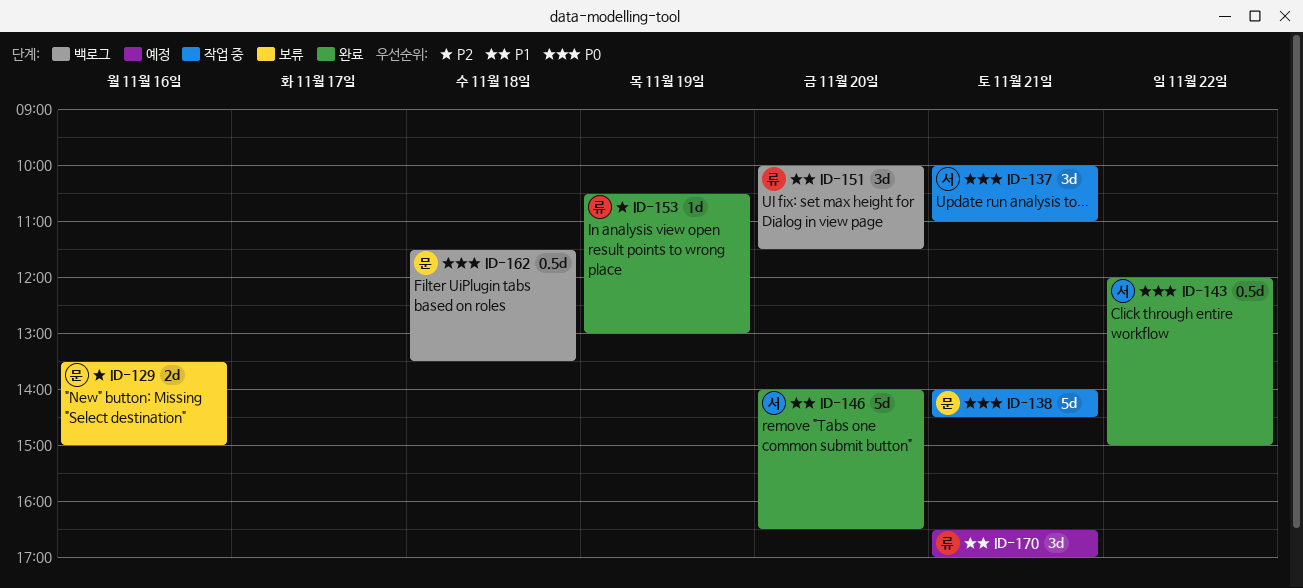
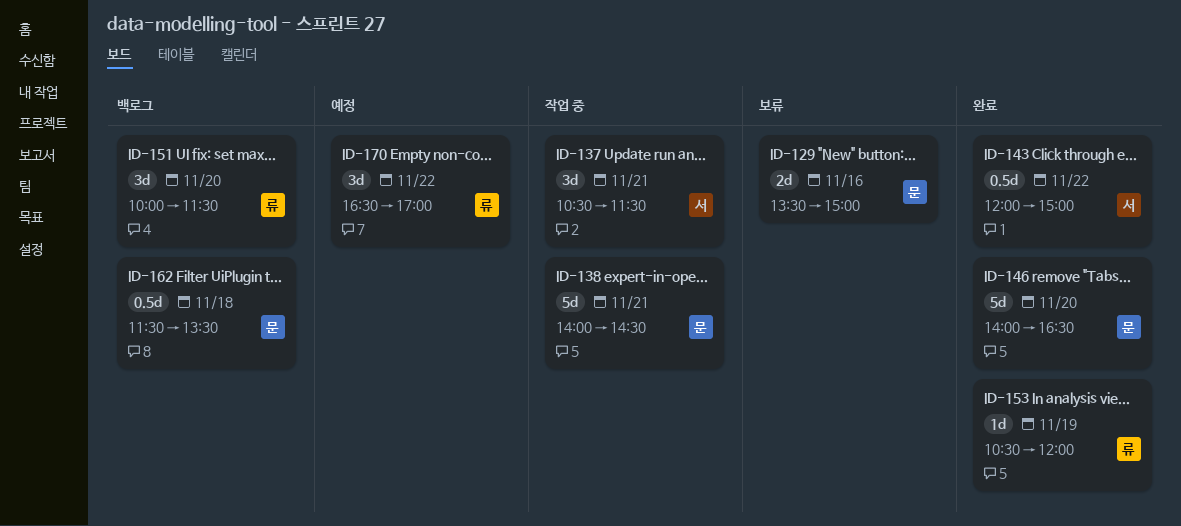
ID-137, begins: 10:00 -> 10:30
ID-137, ends: 11:00 -> 11:30
ID-146, owner: 서 -> 문
ID-153, ends: 13:00 -> 12:00
ID-170, day: Nov 21 -> Nov 22

